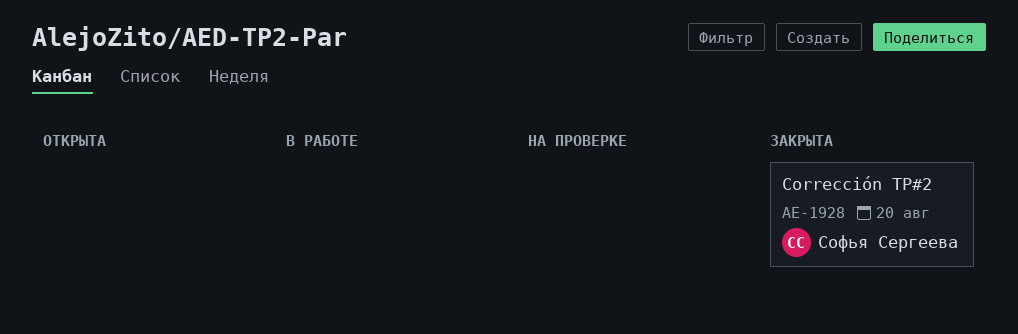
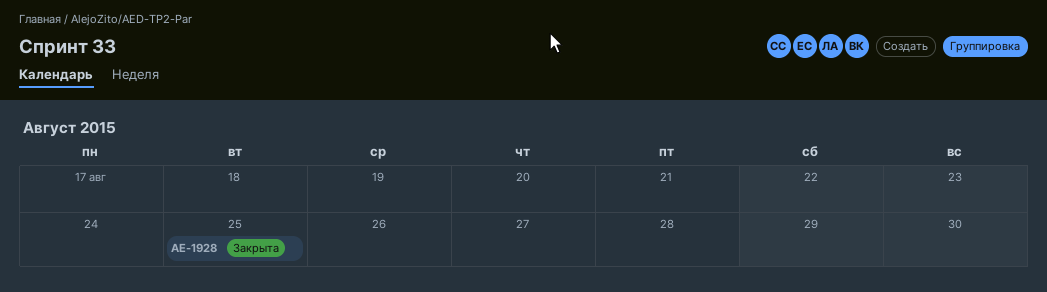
AE-1928, due: Aug 20 -> Aug 25

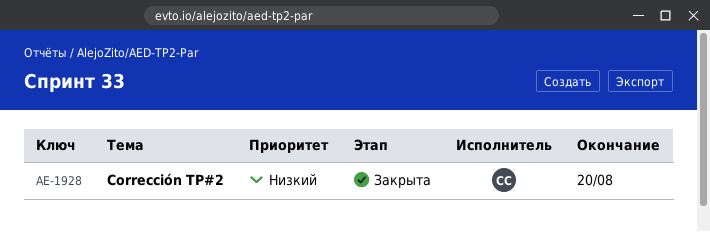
AE-1928, due: Aug 25 -> Aug 20

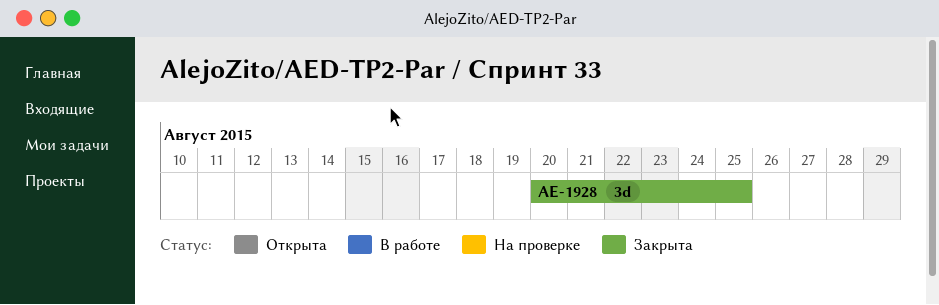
AE-1928, due: Aug 20 -> Aug 25

